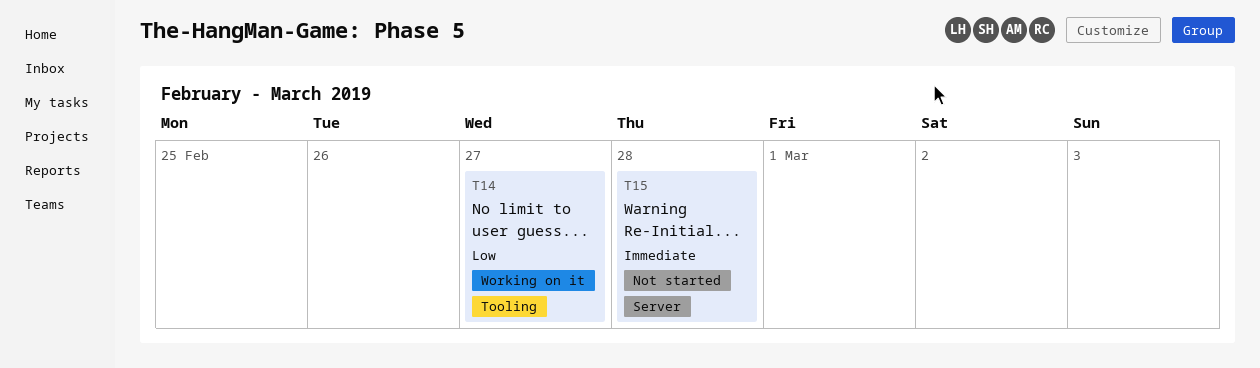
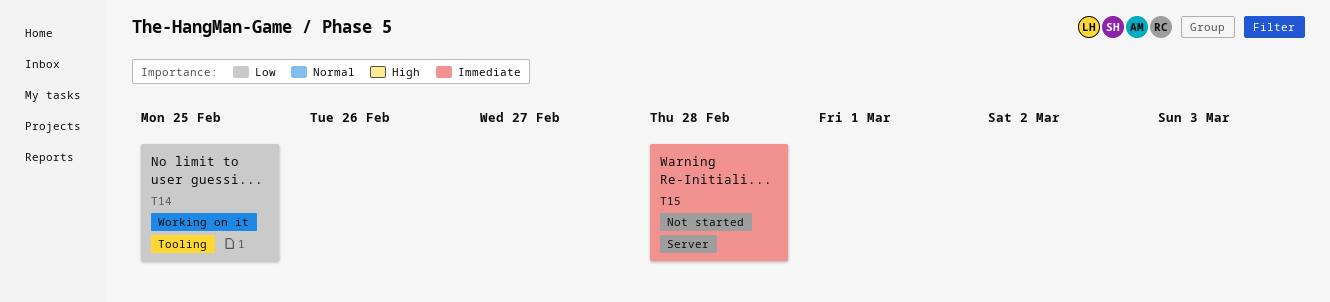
T14, due: Feb 27 -> Feb 25

